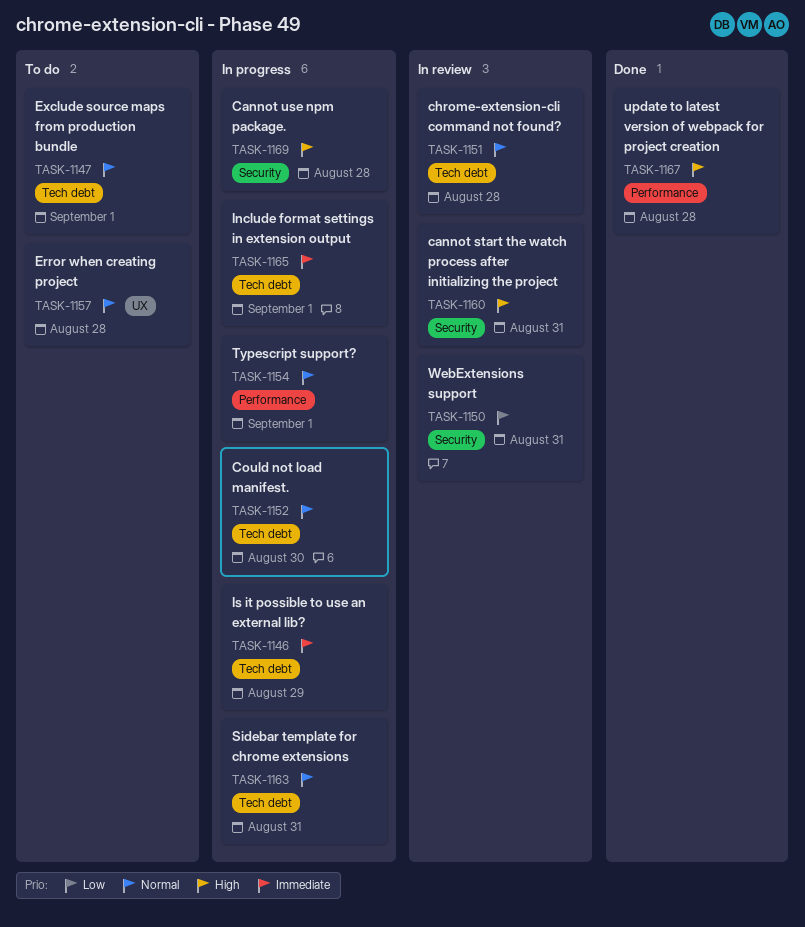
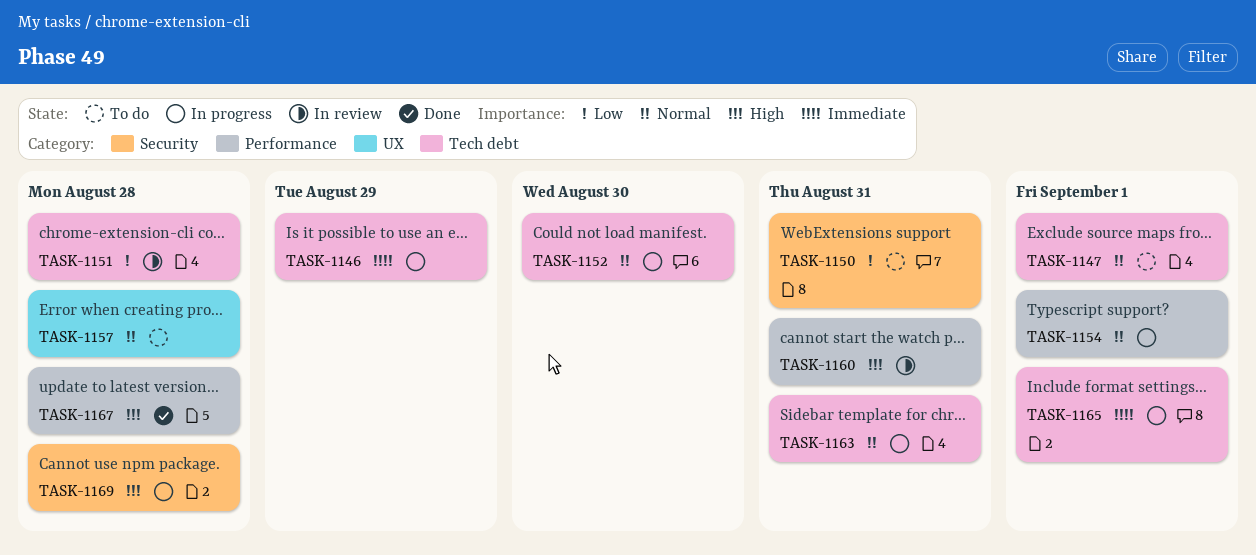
TASK-1150, status: In review -> To do
TASK-1151, priority: Normal -> Low
TASK-1160, label: Security -> Performance

